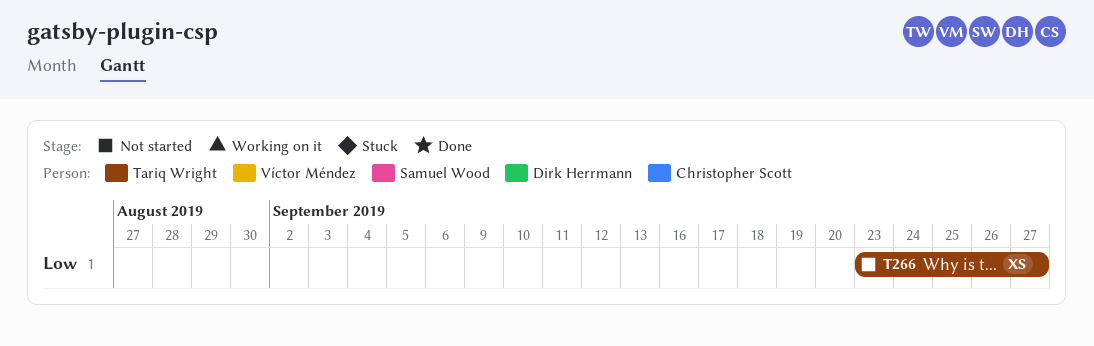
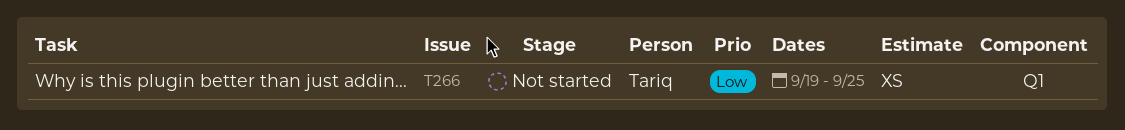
T266, start: Sep 23 -> Sep 19
T266, due: Sep 27 -> Sep 25

